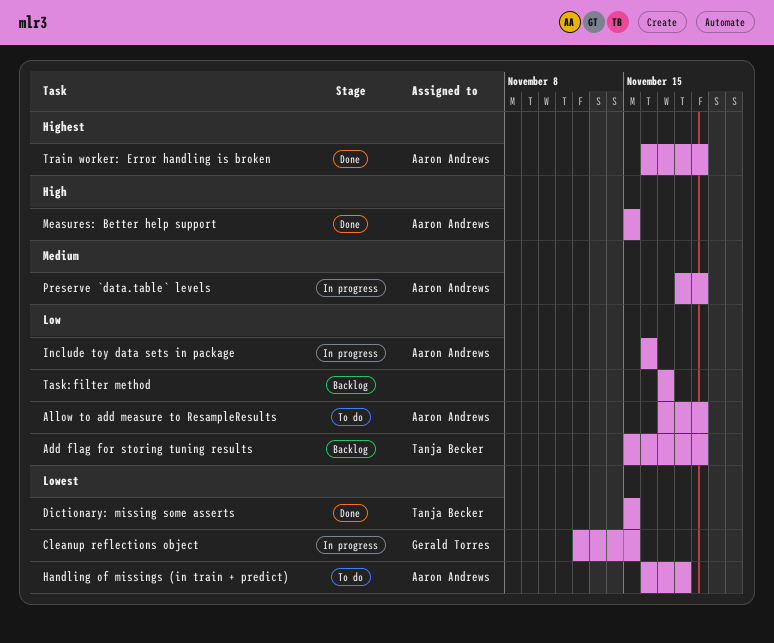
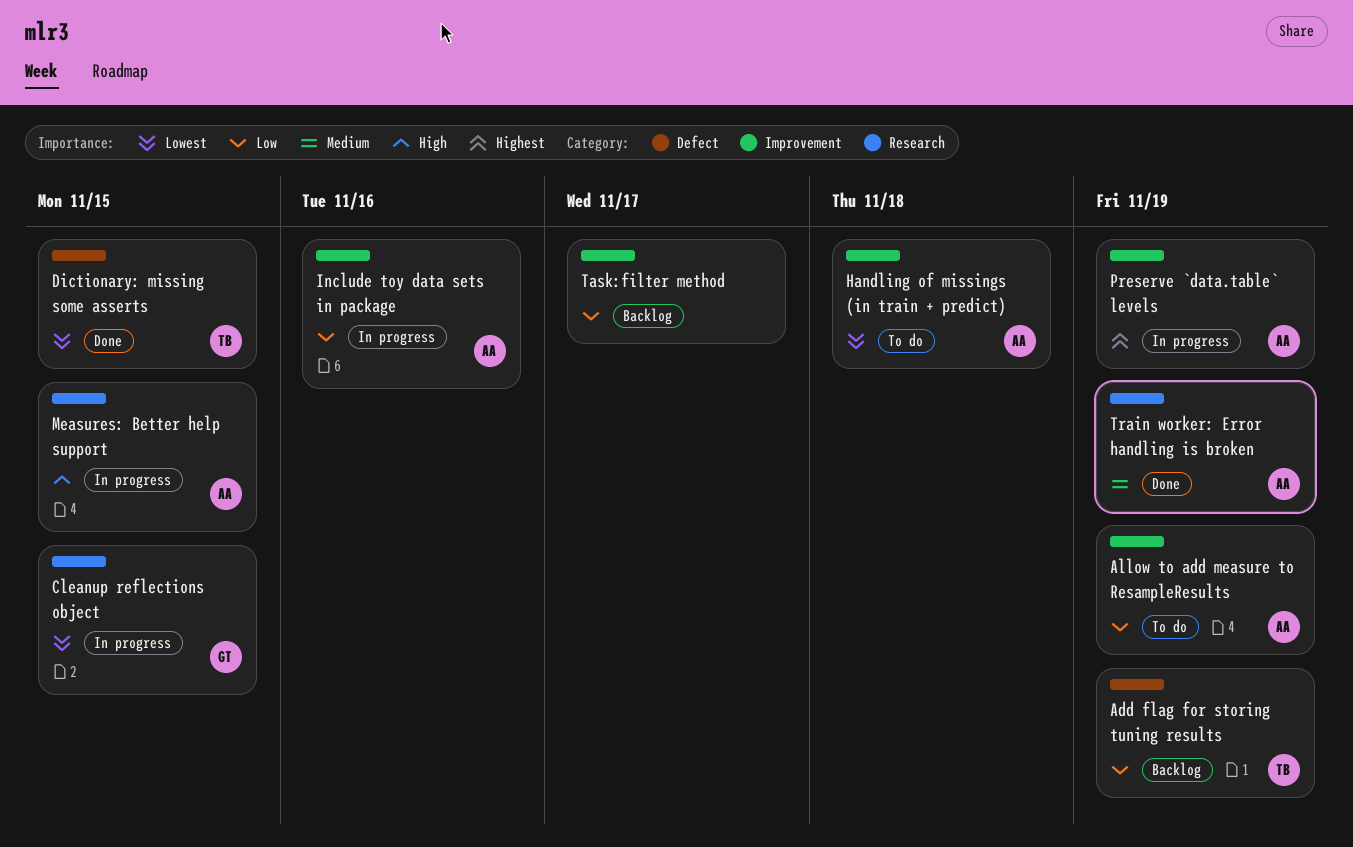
Measures: Better help support, status: Done -> In progress
Preserve `data.table` levels, priority: Medium -> Highest
Train worker: Error handling is broken, priority: Highest -> Medium

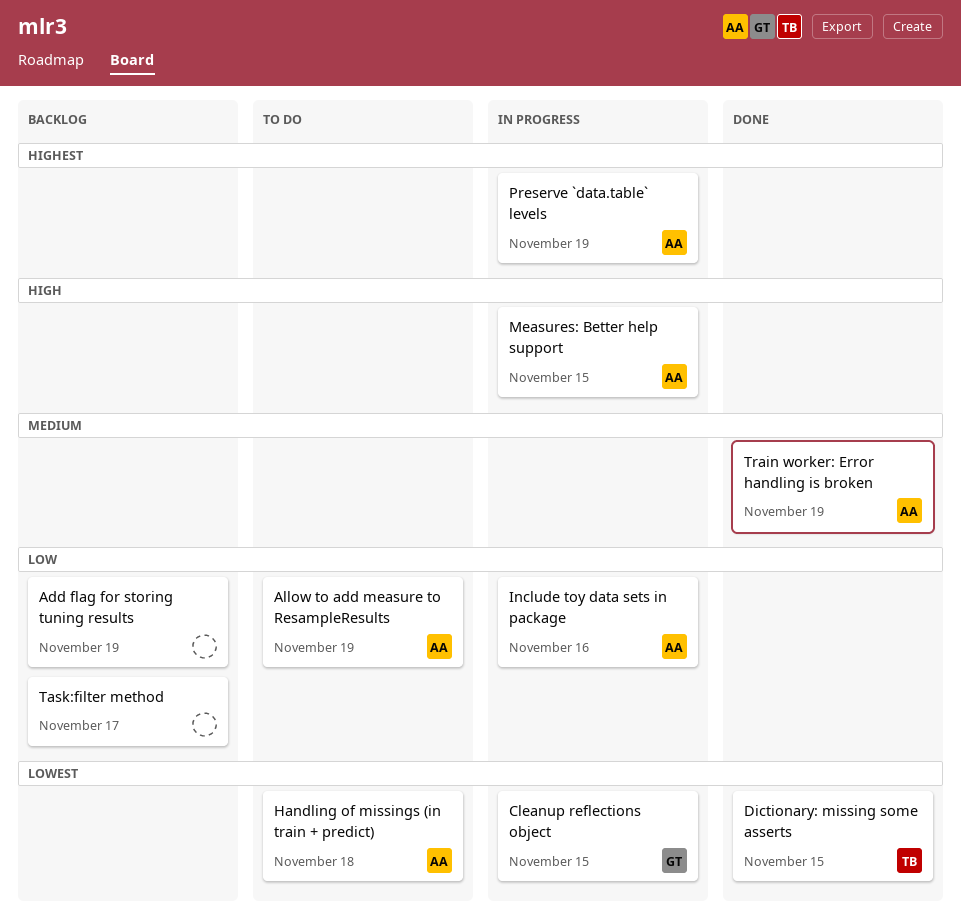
Add flag for storing tuning results, owner: TB -> none

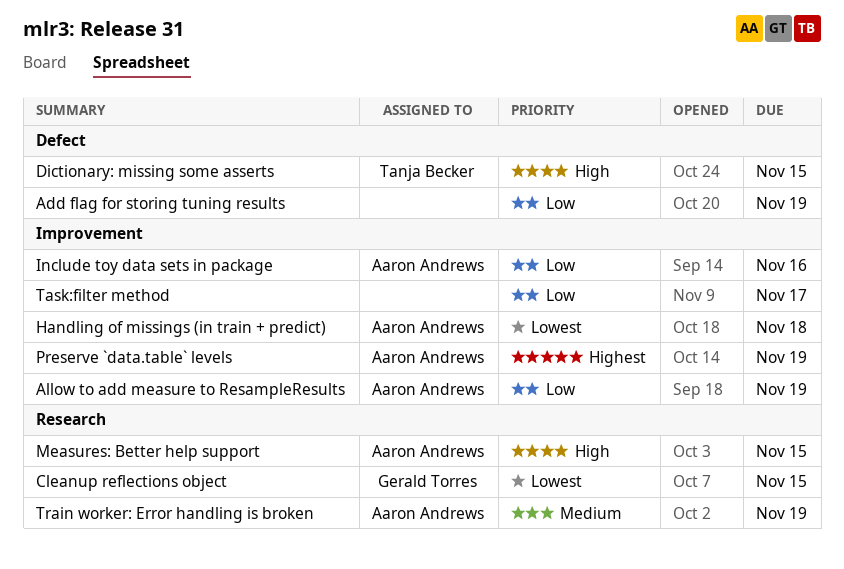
Dictionary: missing some asserts, priority: Lowest -> High

